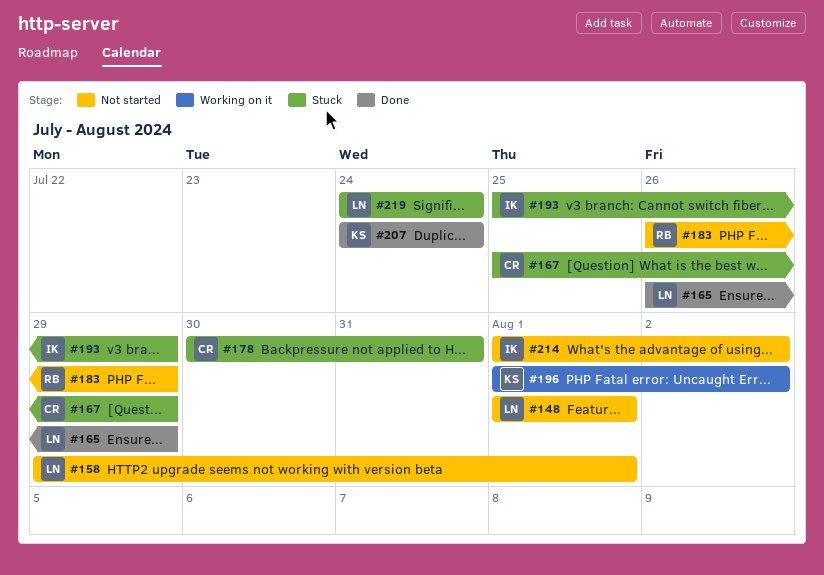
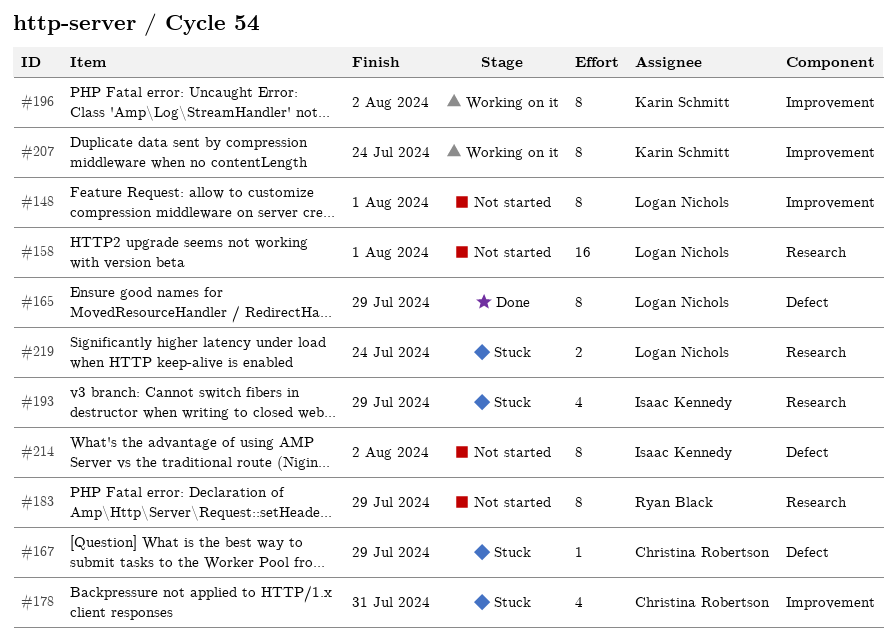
#207, status: Done -> Working on it

